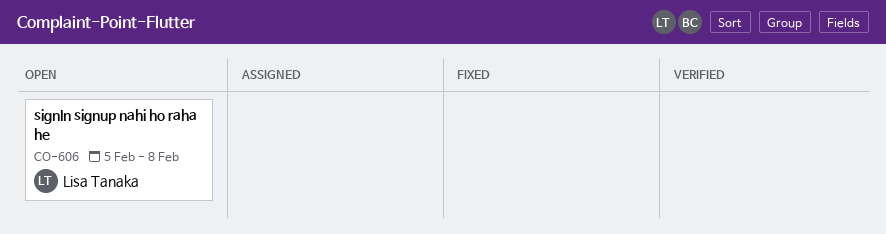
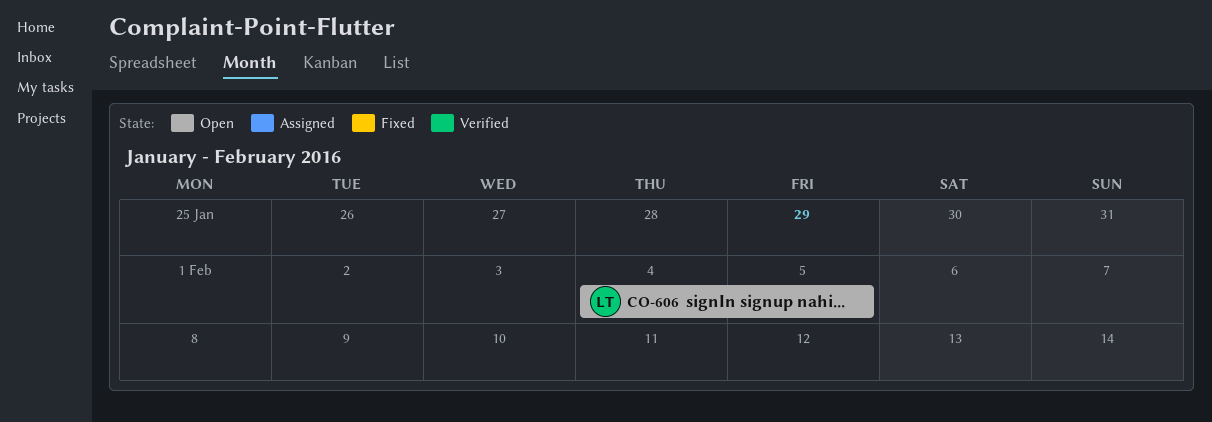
CO-606, start: Feb 5 -> Feb 4
CO-606, due: Feb 8 -> Feb 5

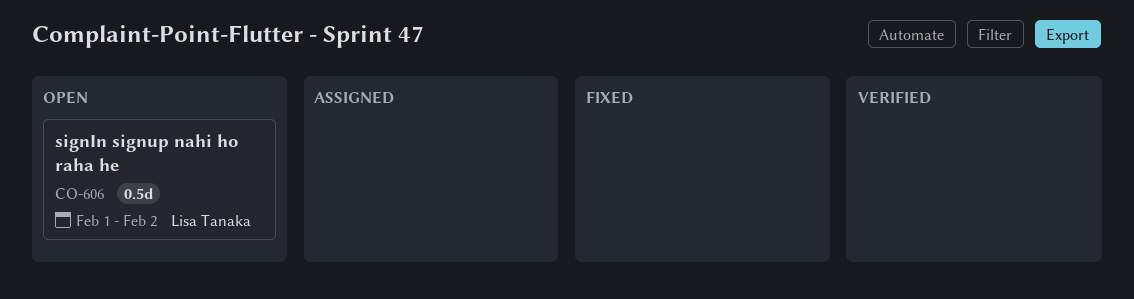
CO-606, start: Feb 4 -> Feb 1
CO-606, due: Feb 5 -> Feb 2

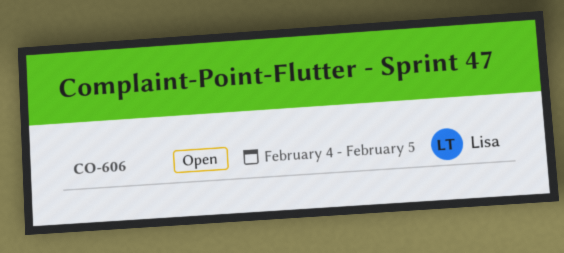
CO-606, start: Feb 1 -> Feb 4
CO-606, due: Feb 2 -> Feb 5

